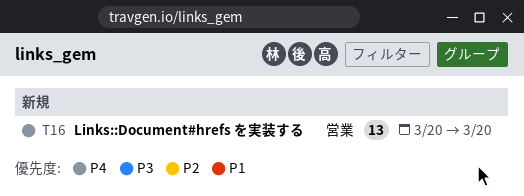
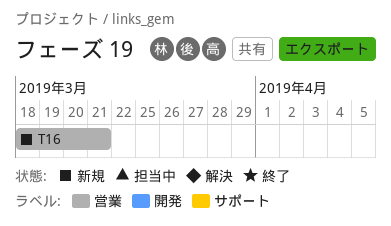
T16, start: Mar 20 -> Mar 18
T16, due: Mar 20 -> Mar 21

